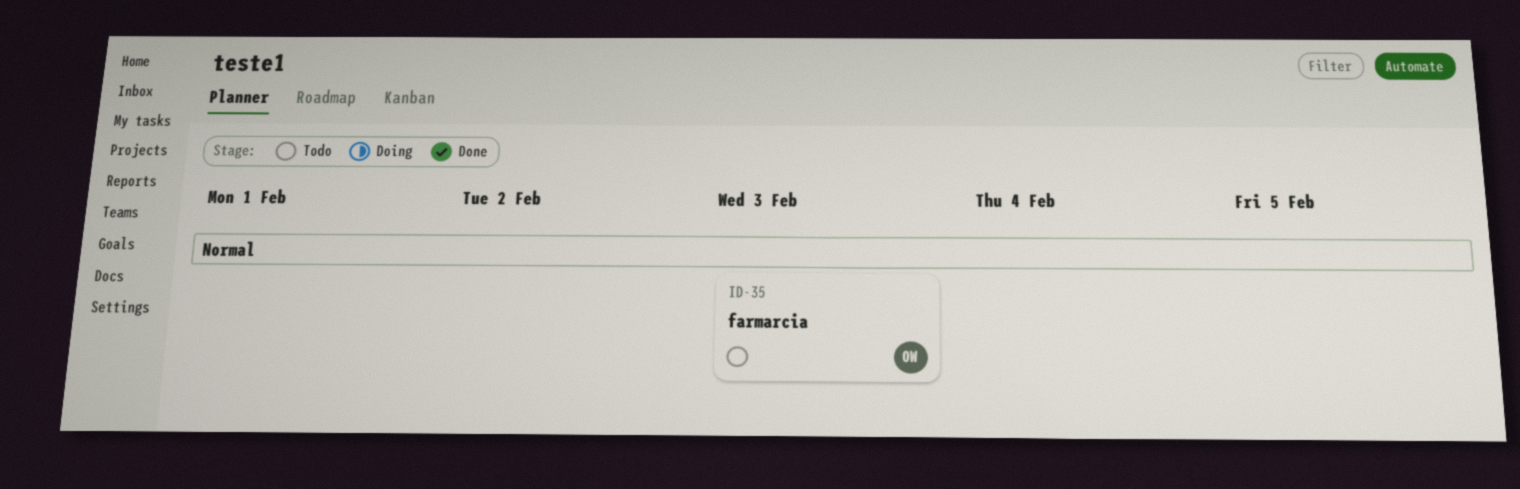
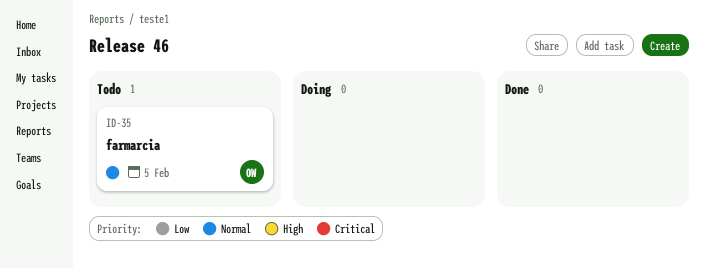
ID-35, due: Feb 3 -> Feb 5

